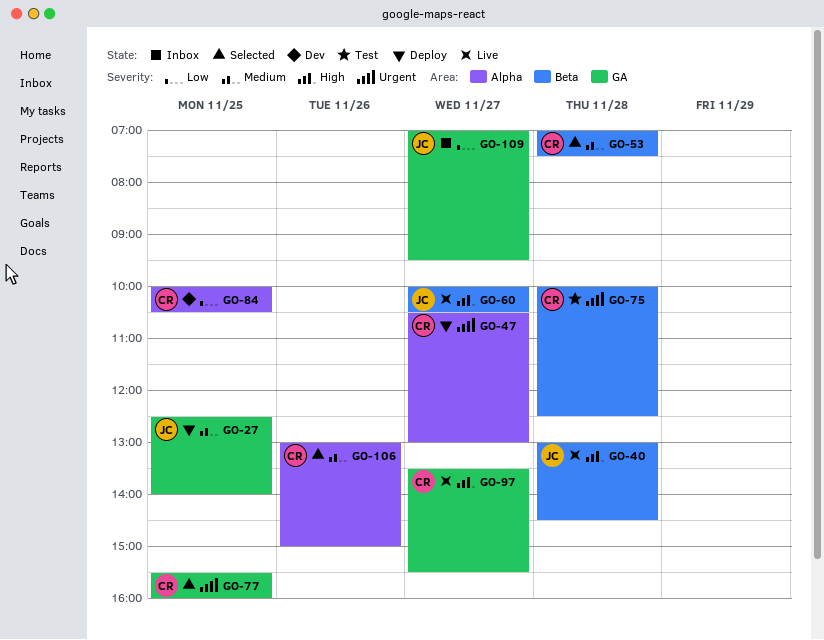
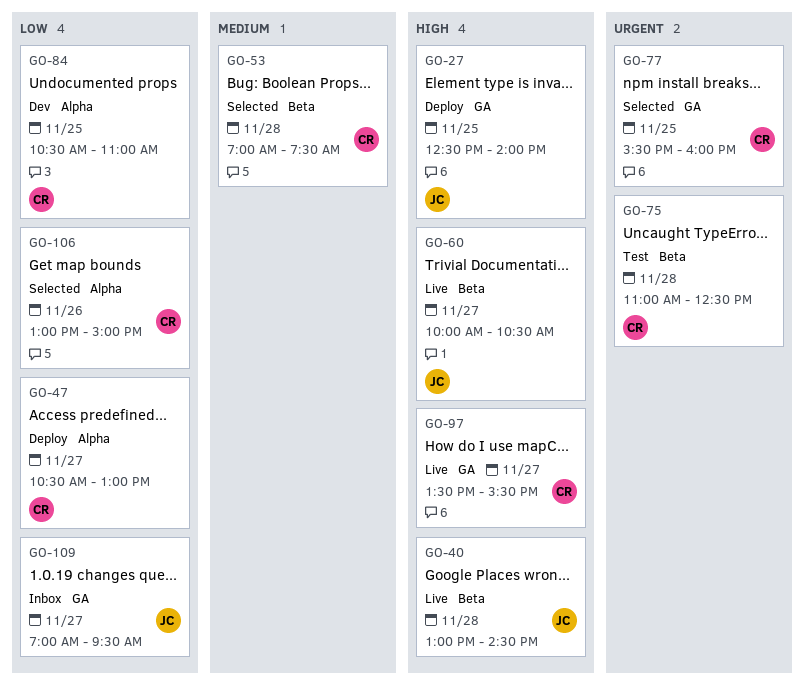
GO-27, priority: Medium -> High
GO-47, priority: Urgent -> Low
GO-75, begins: 10:00 -> 11:00
GO-84, begins: 10:00 -> 10:30
GO-84, ends: 10:30 -> 11:00
GO-106, priority: Medium -> Low

